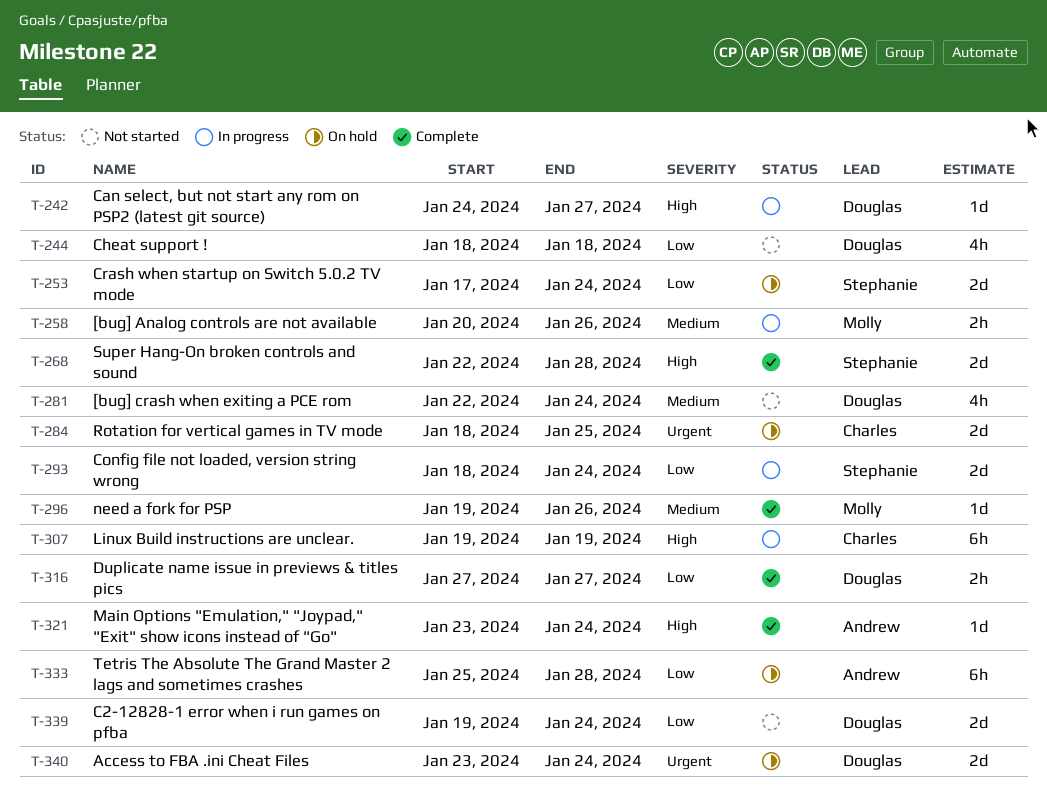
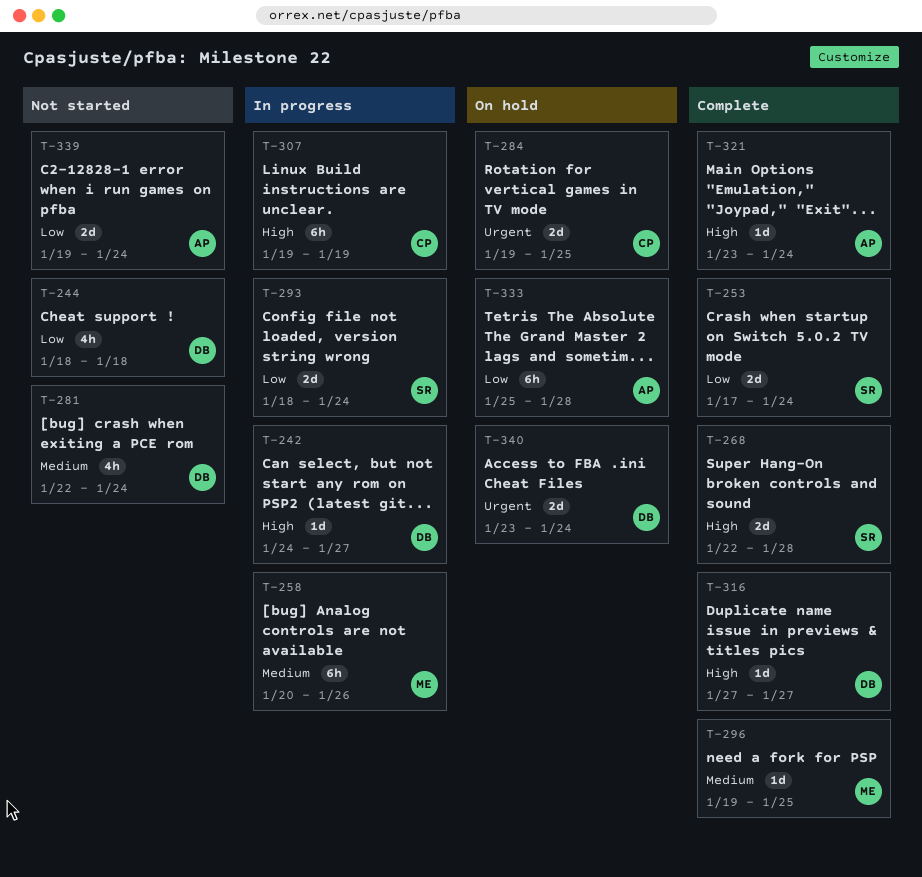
T-253, status: On hold -> Complete
T-258, estimate: 2h -> 6h
T-284, start: Jan 18 -> Jan 19
T-296, due: Jan 26 -> Jan 25
T-316, priority: Low -> High
T-316, estimate: 2h -> 1d
T-339, owner: Douglas -> Andrew

